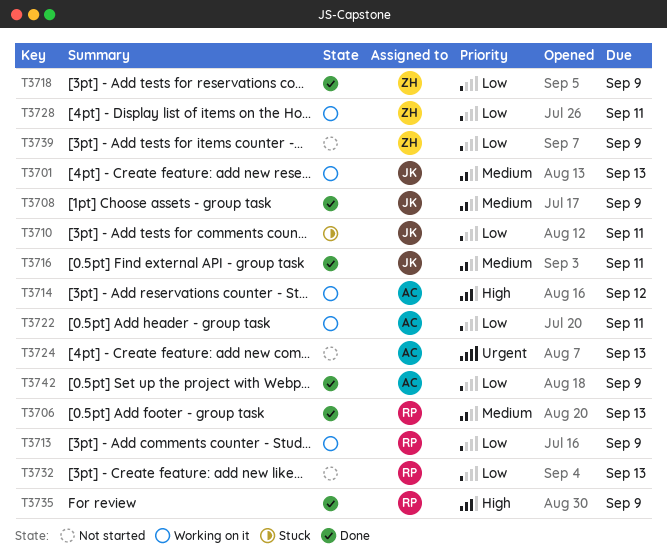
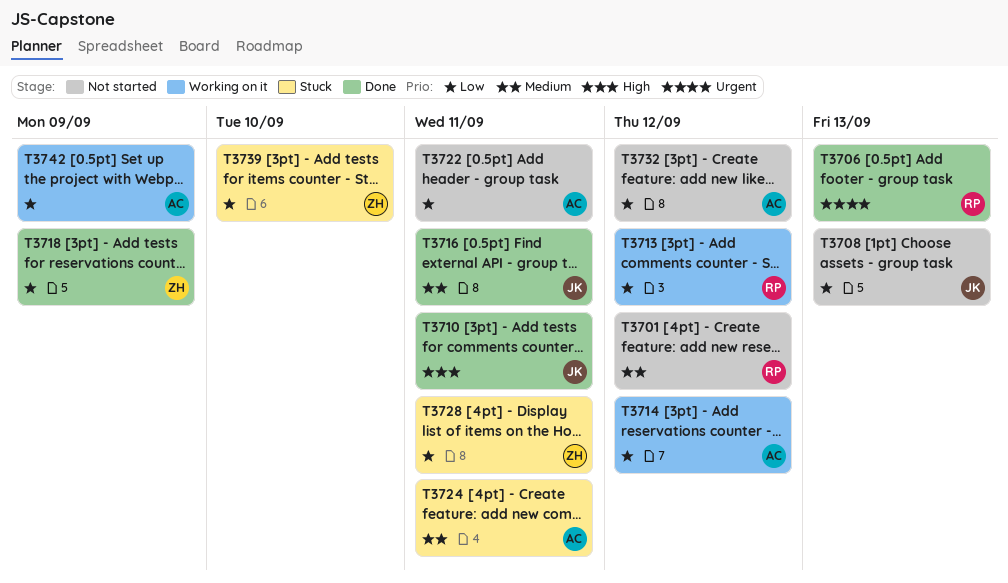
T3701, status: Working on it -> Not started
T3701, owner: JK -> RP
T3701, due: Sep 13 -> Sep 12
T3706, priority: Medium -> Urgent
T3708, status: Done -> Not started
T3708, priority: Medium -> Low
T3708, due: Sep 9 -> Sep 13
T3710, status: Stuck -> Done
T3710, priority: Low -> High
T3713, due: Sep 9 -> Sep 12
T3714, priority: High -> Low
T3722, status: Working on it -> Not started
T3724, status: Not started -> Stuck
T3724, priority: Urgent -> Medium
T3724, due: Sep 13 -> Sep 11
T3728, status: Working on it -> Stuck
T3732, owner: RP -> AC
T3732, due: Sep 13 -> Sep 12
T3735: present -> none
T3739, status: Not started -> Stuck
T3739, due: Sep 9 -> Sep 10
T3742, status: Done -> Working on it

